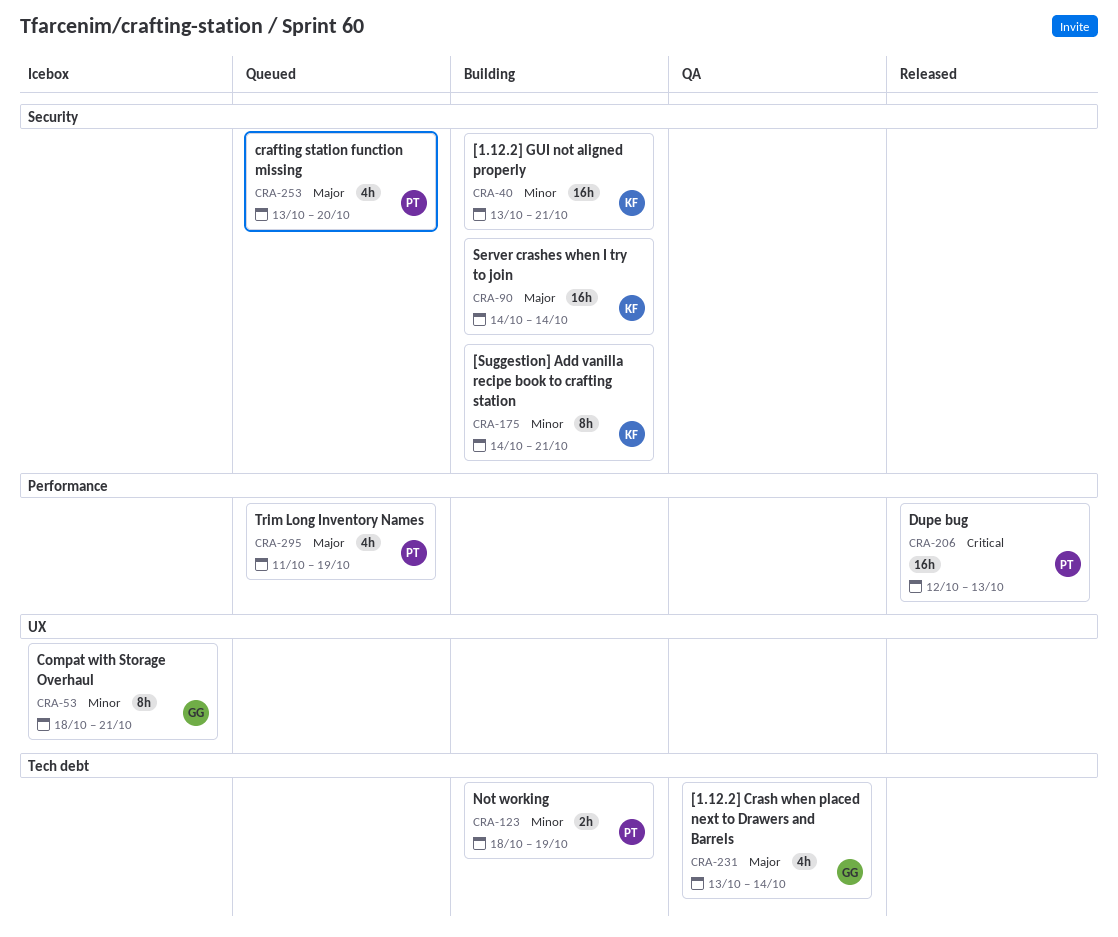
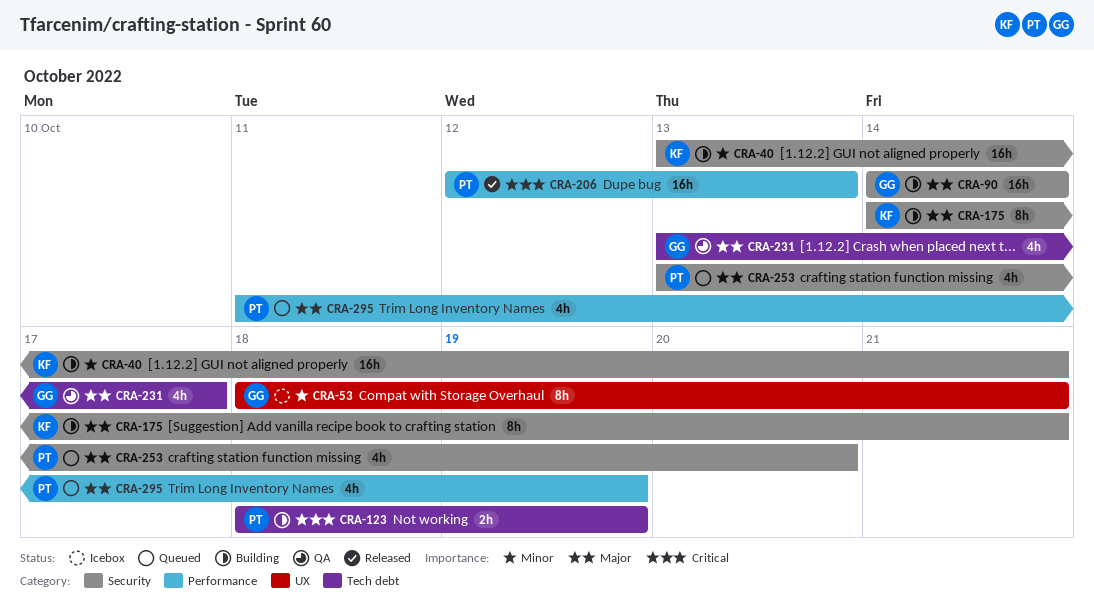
CRA-90, owner: KF -> GG
CRA-123, priority: Minor -> Critical
CRA-175, priority: Minor -> Major
CRA-231, due: Oct 14 -> Oct 17

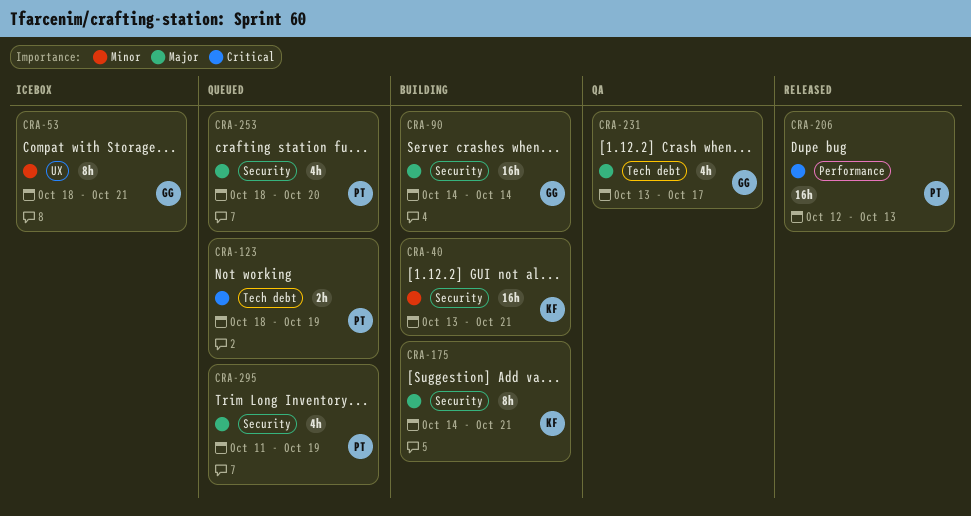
CRA-123, status: Building -> Queued
CRA-253, start: Oct 13 -> Oct 18
CRA-295, label: Performance -> Security

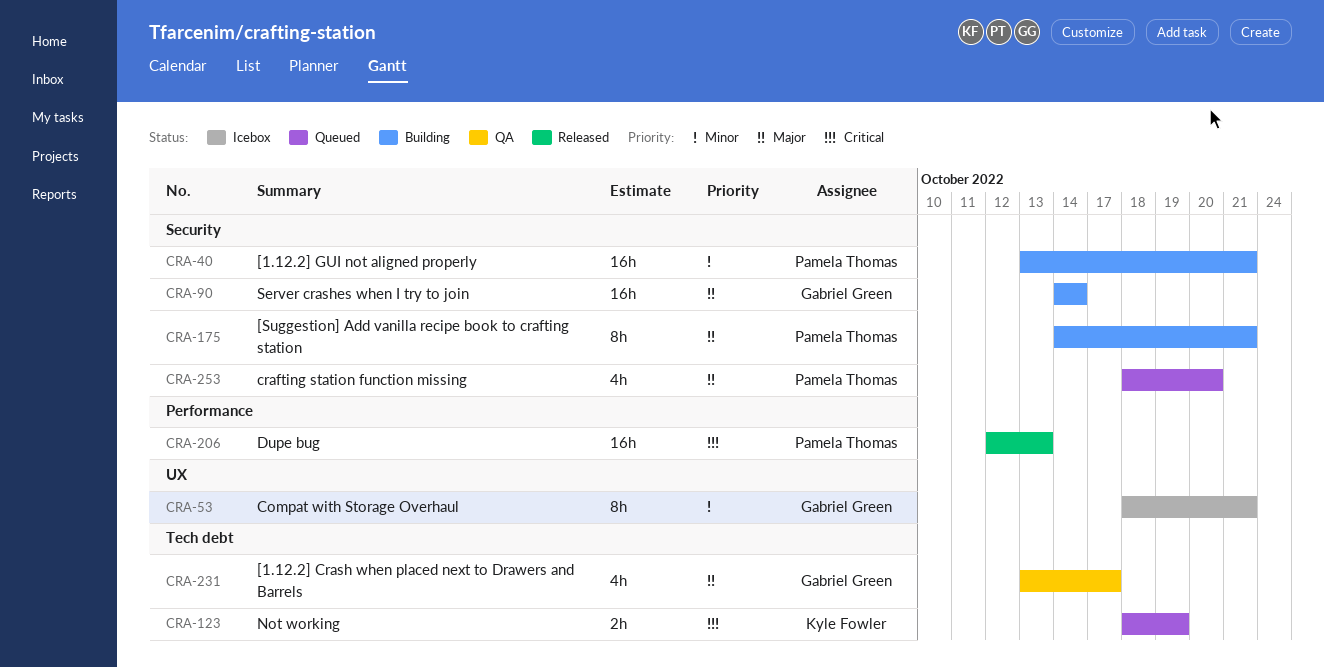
CRA-40, owner: Kyle Fowler -> Pamela Thomas
CRA-123, owner: Pamela Thomas -> Kyle Fowler
CRA-175, owner: Kyle Fowler -> Pamela Thomas
CRA-295: present -> none

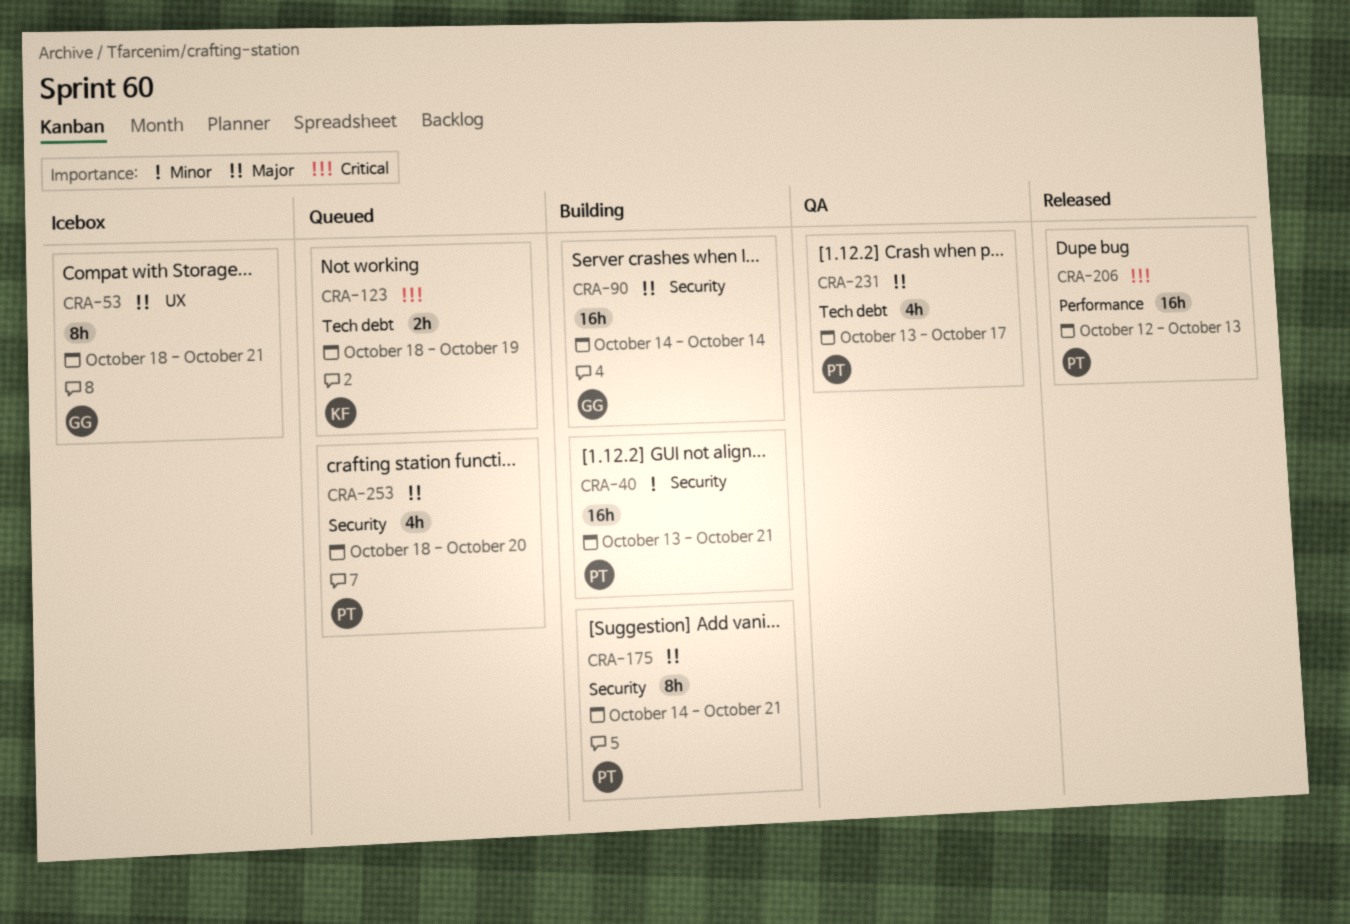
CRA-53, priority: Minor -> Major
CRA-231, owner: Gabriel Green -> Pamela Thomas

